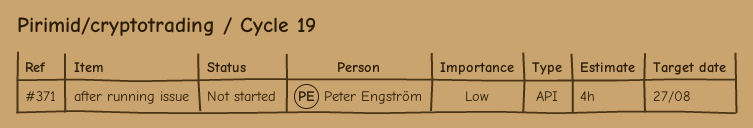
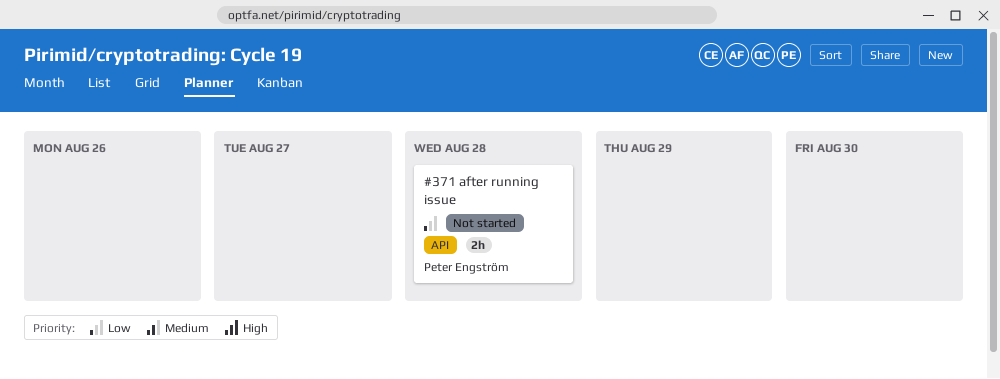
#371, estimate: 4h -> 2h
#371, due: Aug 27 -> Aug 28

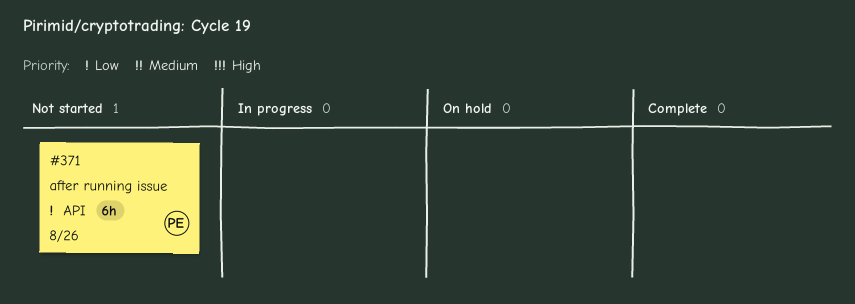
#371, estimate: 2h -> 6h
#371, due: Aug 28 -> Aug 26

